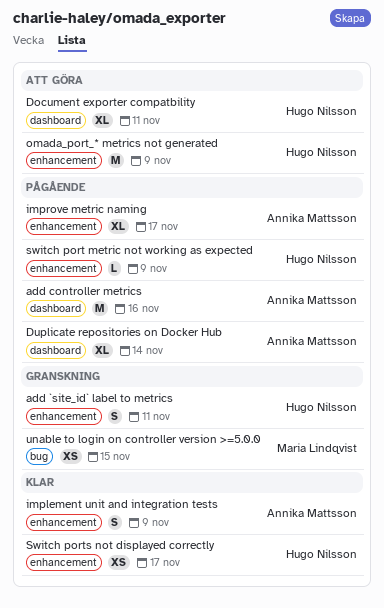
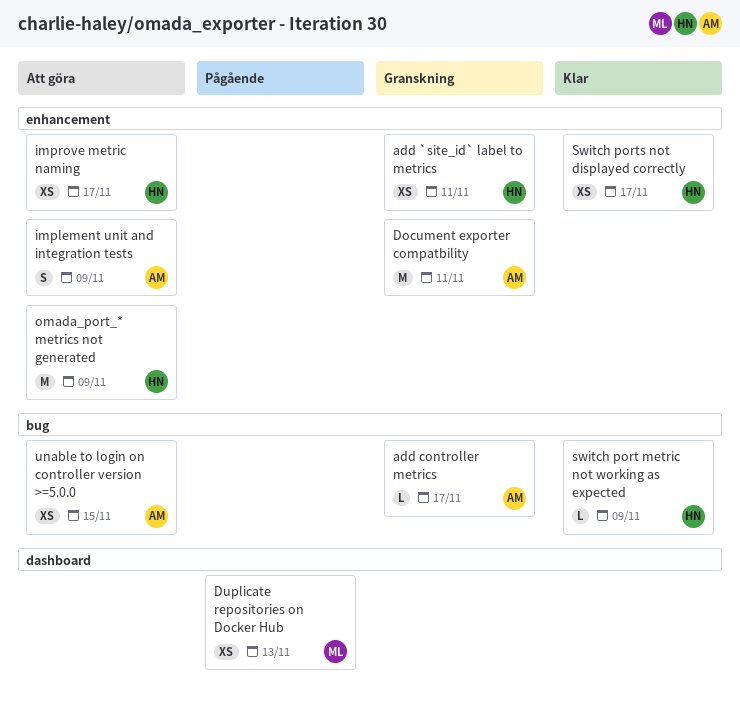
add `site_id` label to metrics, estimate: S -> XS
add controller metrics, status: Pågående -> Granskning
add controller metrics, label: dashboard -> bug
add controller metrics, estimate: M -> L
add controller metrics, due: Nov 16 -> Nov 17
Document exporter compatbility, status: Att göra -> Granskning
Document exporter compatbility, owner: Hugo Nilsson -> Annika Mattsson
Document exporter compatbility, label: dashboard -> enhancement
Document exporter compatbility, estimate: XL -> M
Duplicate repositories on Docker Hub, owner: Annika Mattsson -> Maria Lindqvist
Duplicate repositories on Docker Hub, estimate: XL -> XS
Duplicate repositories on Docker Hub, due: Nov 14 -> Nov 13
implement unit and integration tests, status: Klar -> Att göra
improve metric naming, status: Pågående -> Att göra
improve metric naming, owner: Annika Mattsson -> Hugo Nilsson
improve metric naming, estimate: XL -> XS
switch port metric not working as expected, status: Pågående -> Klar
switch port metric not working as expected, label: enhancement -> bug
unable to login on controller version >=5.0.0, status: Granskning -> Att göra
unable to login on controller version >=5.0.0, owner: Maria Lindqvist -> Annika Mattsson

